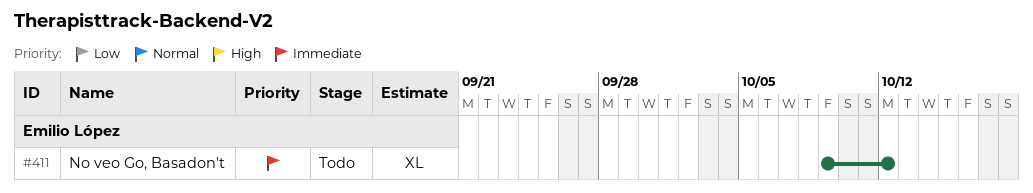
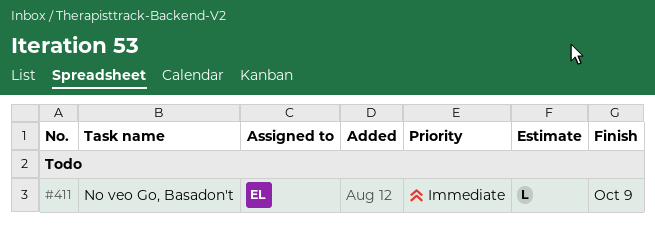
#411, estimate: XL -> L
#411, due: Oct 12 -> Oct 9

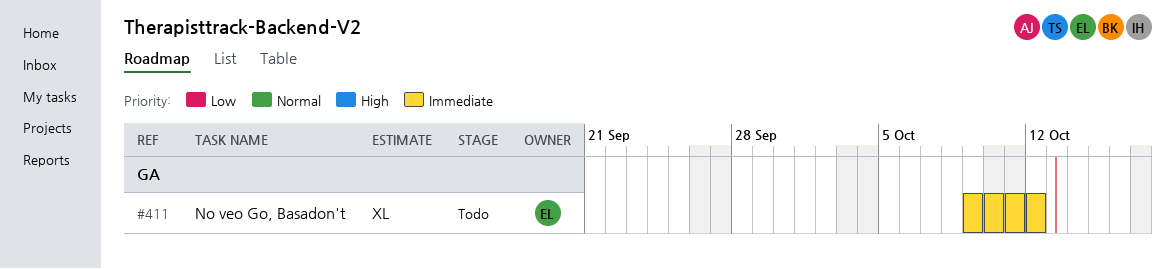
#411, estimate: L -> XL
#411, due: Oct 9 -> Oct 12

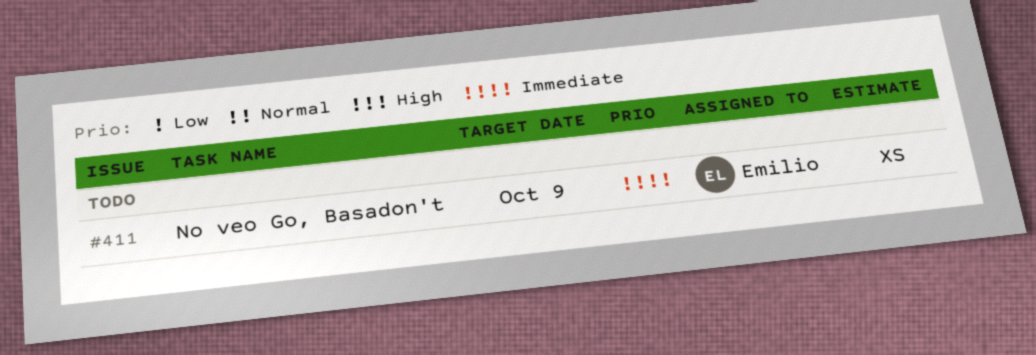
#411, estimate: XL -> XS
#411, due: Oct 12 -> Oct 9

